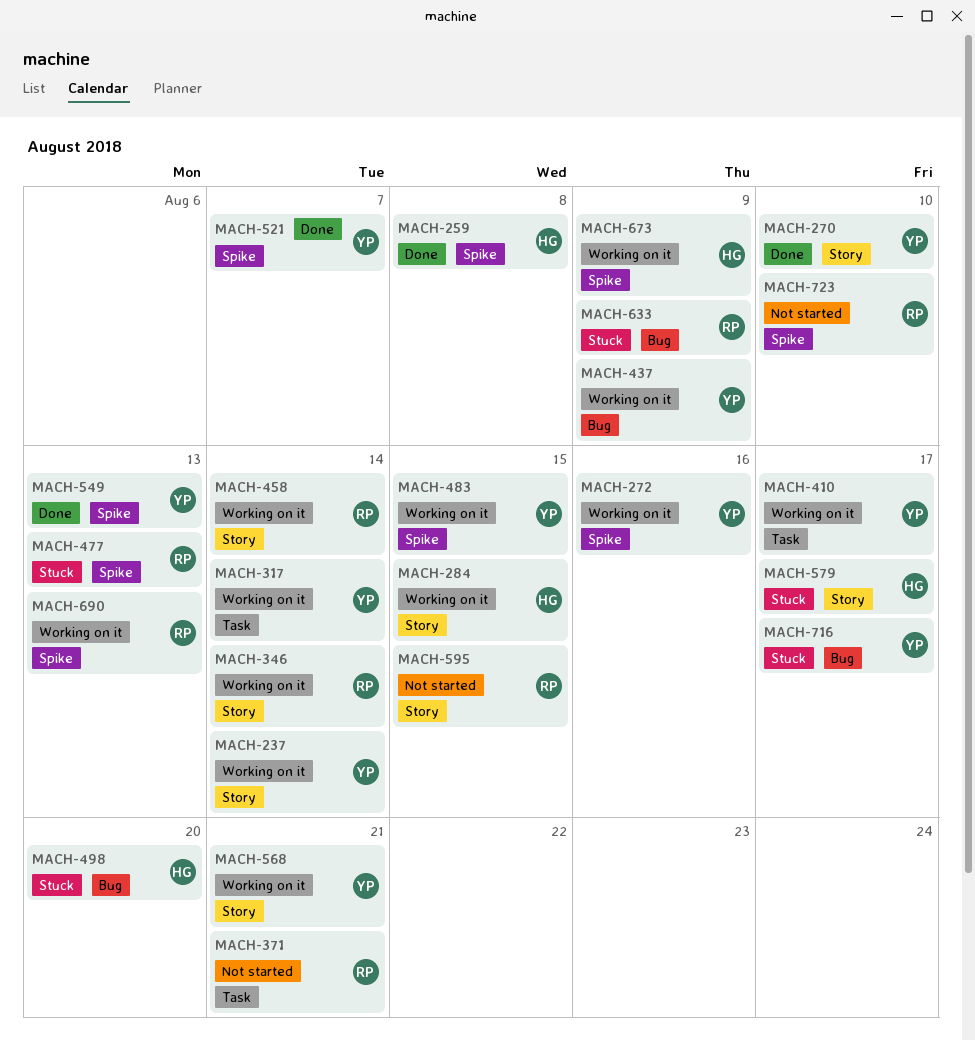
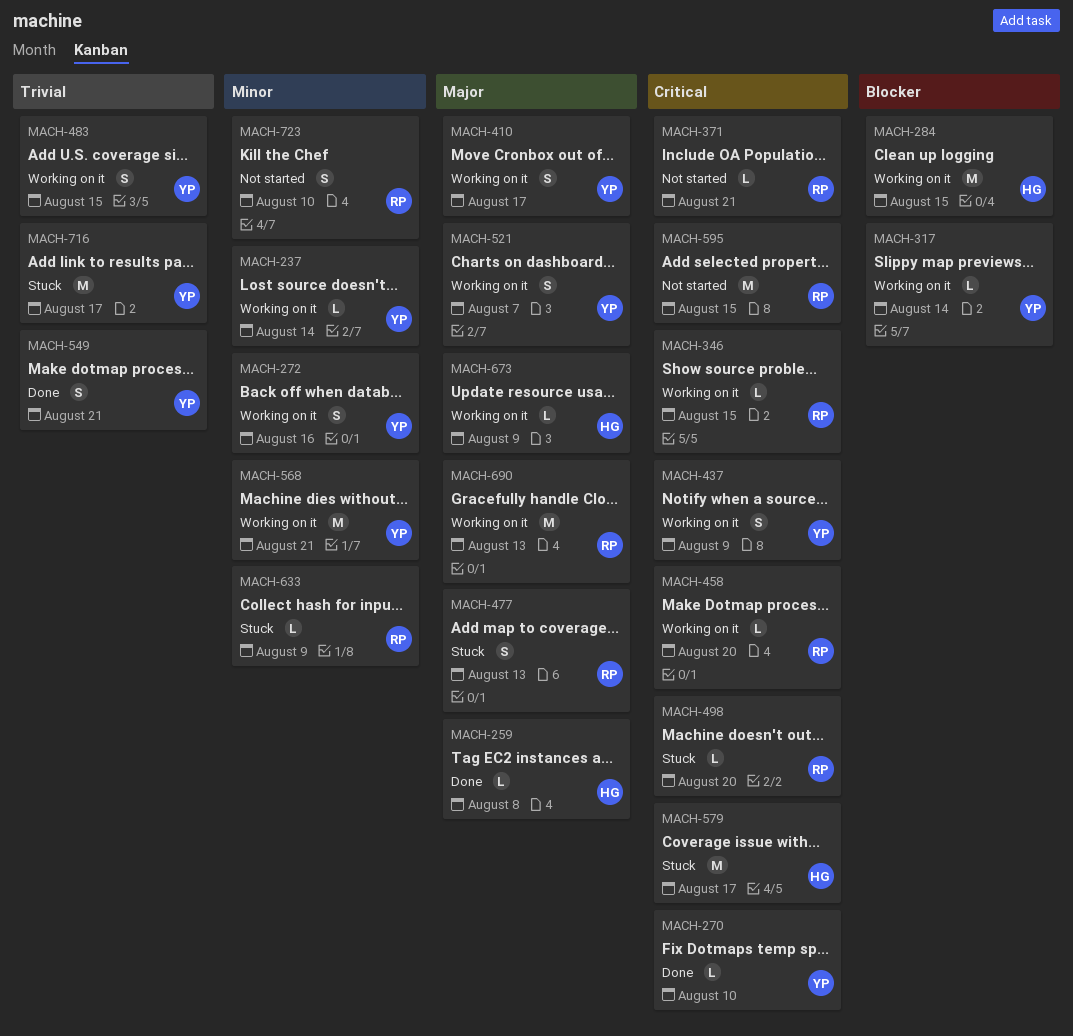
MACH-346, due: Aug 14 -> Aug 15
MACH-458, due: Aug 14 -> Aug 20
MACH-498, owner: HG -> RP
MACH-521, status: Done -> Working on it
MACH-549, due: Aug 13 -> Aug 21

